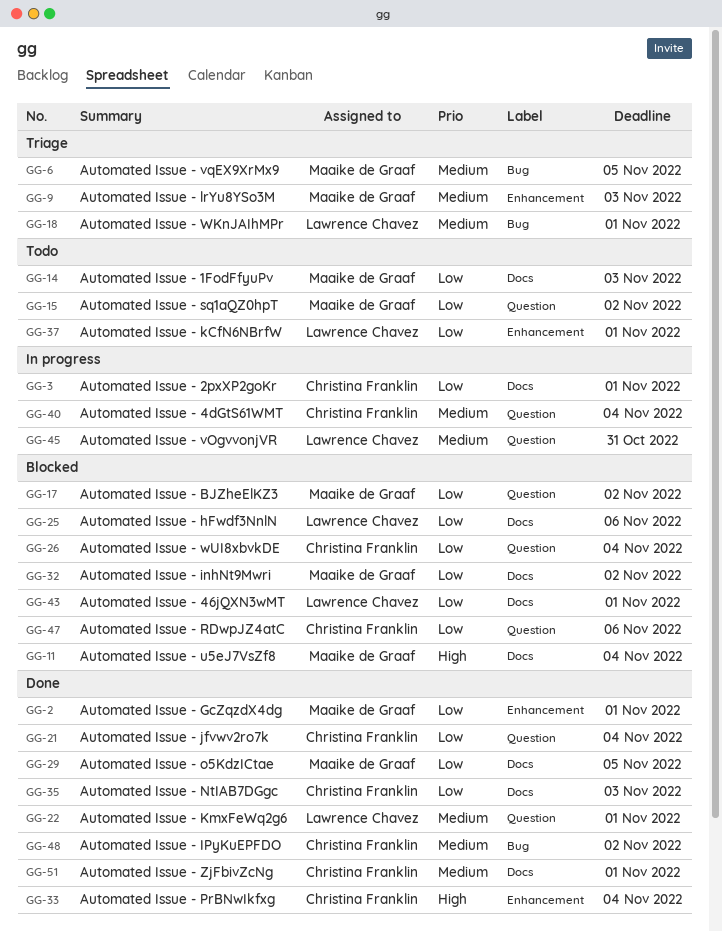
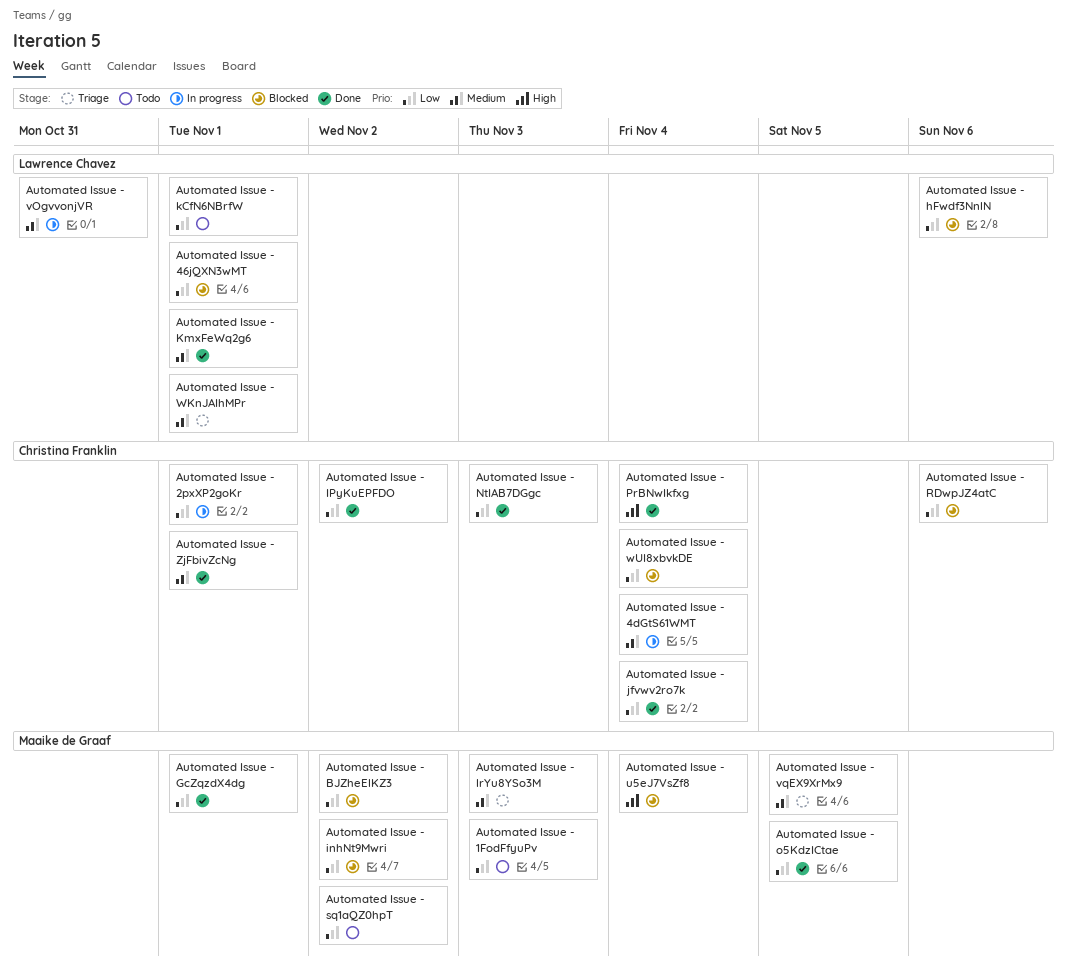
Automated Issue - IPyKuEPFDO, priority: Medium -> Low

